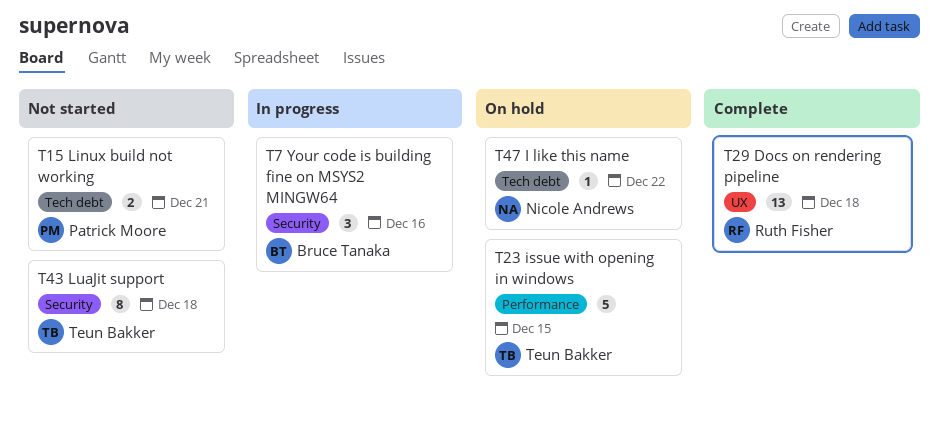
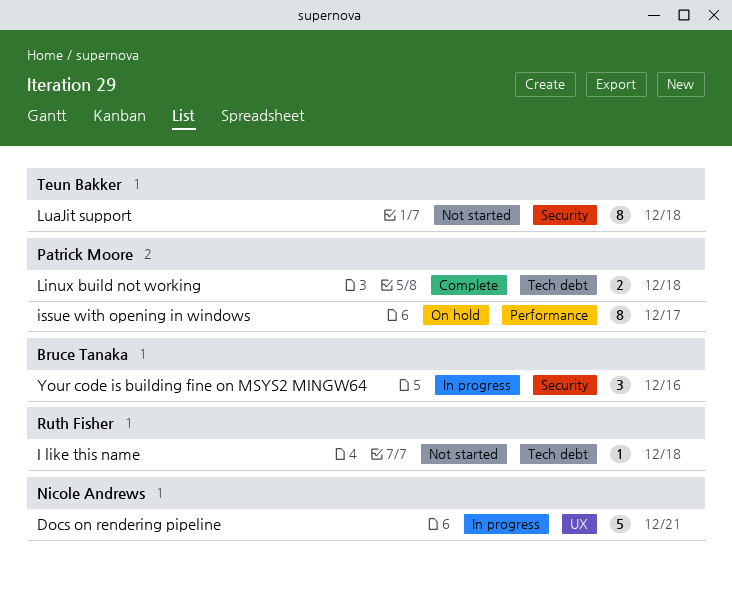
Docs on rendering pipeline, status: Complete -> In progress
Docs on rendering pipeline, owner: Ruth Fisher -> Nicole Andrews
Docs on rendering pipeline, estimate: 13 -> 5
Docs on rendering pipeline, due: Dec 18 -> Dec 21
I like this name, status: On hold -> Not started
I like this name, owner: Nicole Andrews -> Ruth Fisher
I like this name, due: Dec 22 -> Dec 18
issue with opening in windows, owner: Teun Bakker -> Patrick Moore
issue with opening in windows, estimate: 5 -> 8
issue with opening in windows, due: Dec 15 -> Dec 17
Linux build not working, status: Not started -> Complete
Linux build not working, due: Dec 21 -> Dec 18

